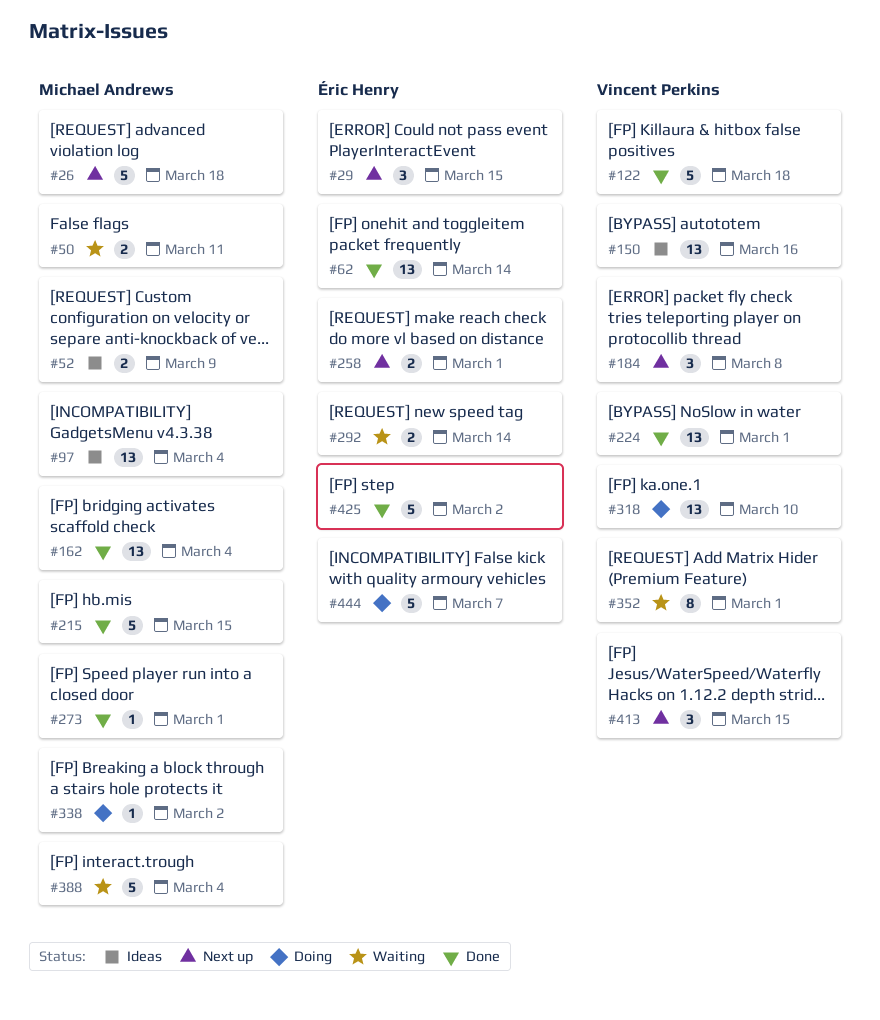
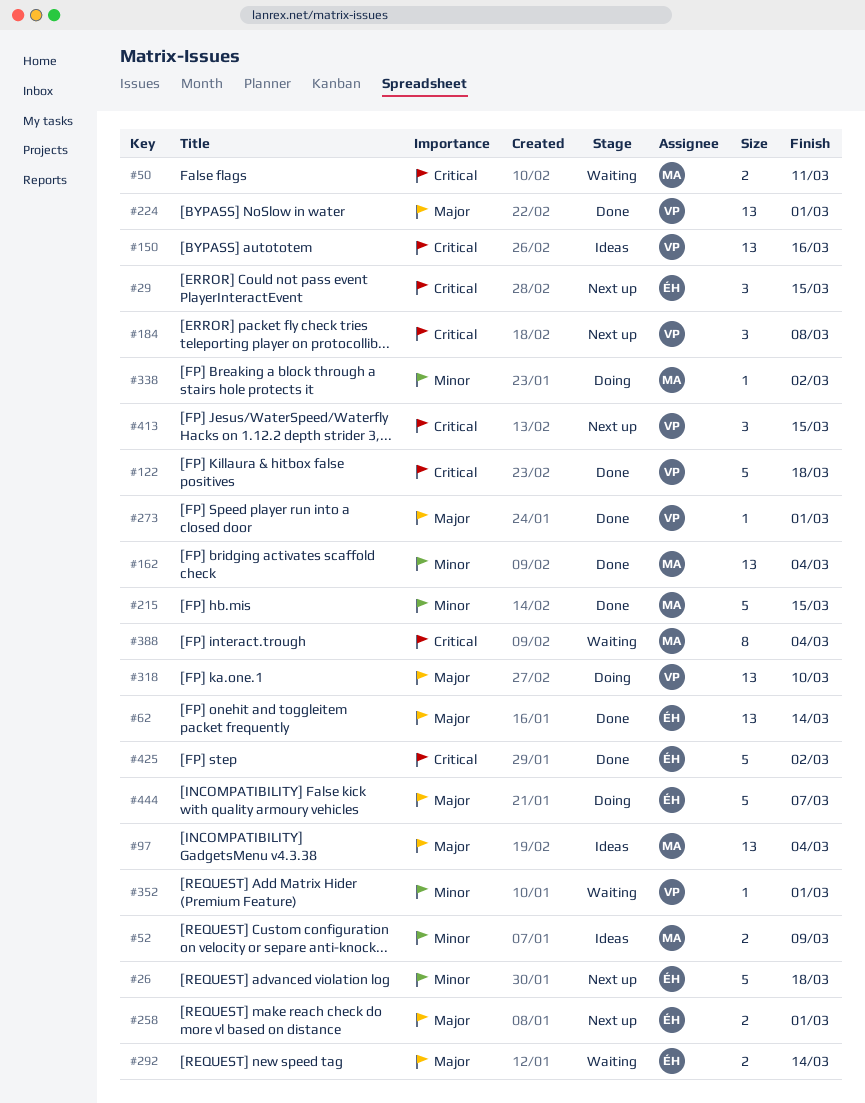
#26, owner: Michael Andrews -> Éric Henry
#273, owner: Michael Andrews -> Vincent Perkins
#352, estimate: 8 -> 1
#388, estimate: 5 -> 8

